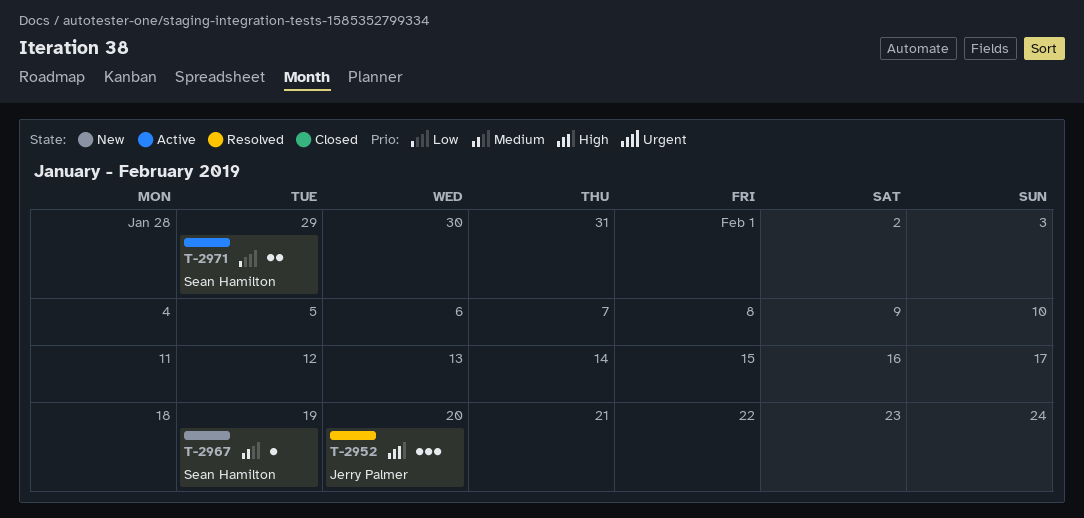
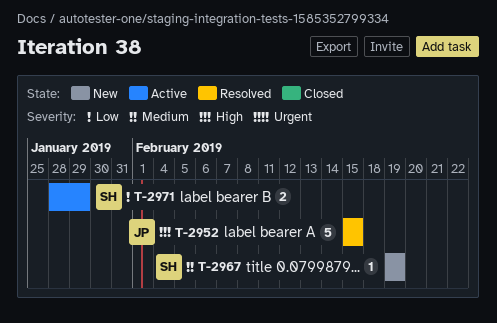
T-2952, estimate: 3 -> 5
T-2952, due: Feb 20 -> Feb 15

